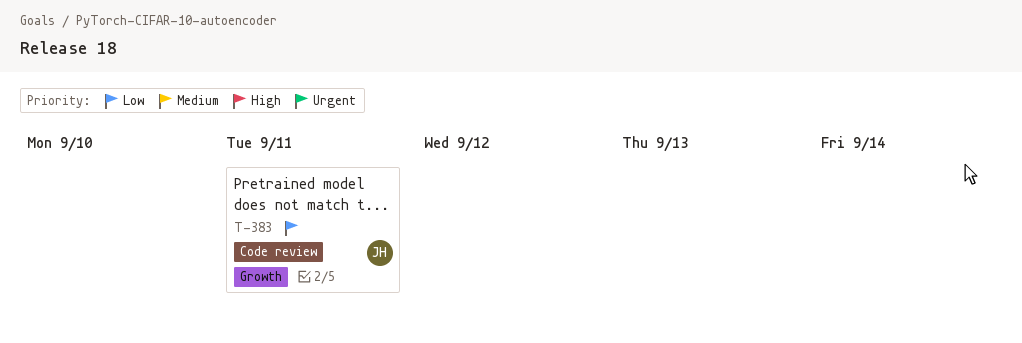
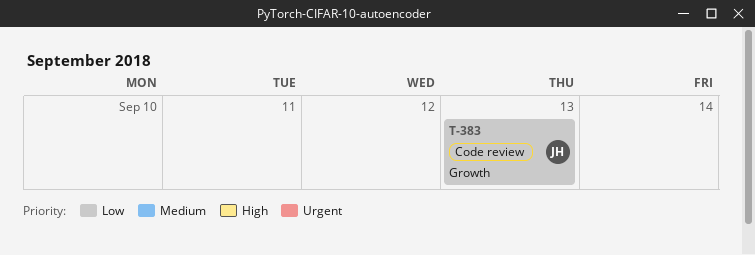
T-383, due: Sep 11 -> Sep 13

